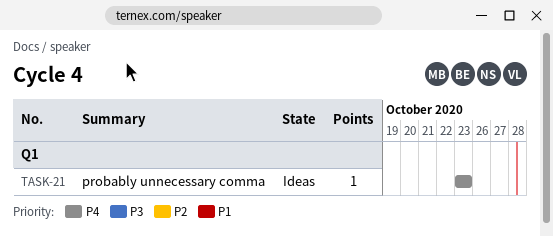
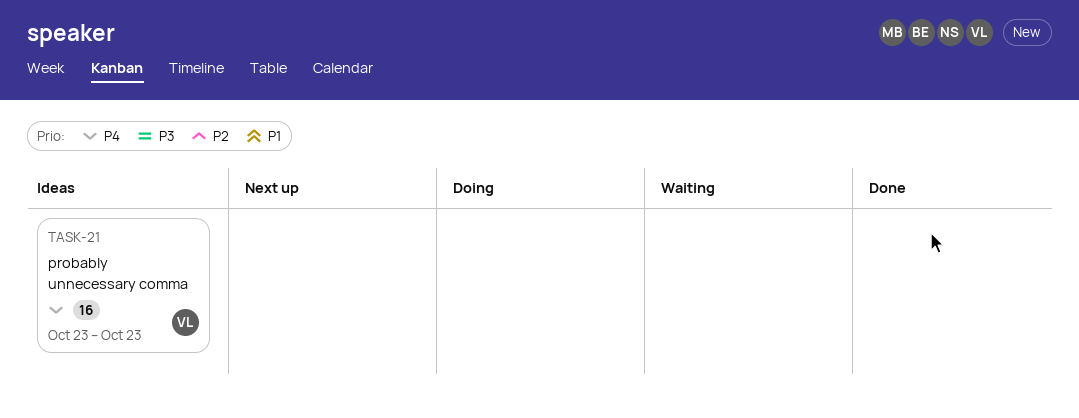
TASK-21, estimate: 1 -> 16

